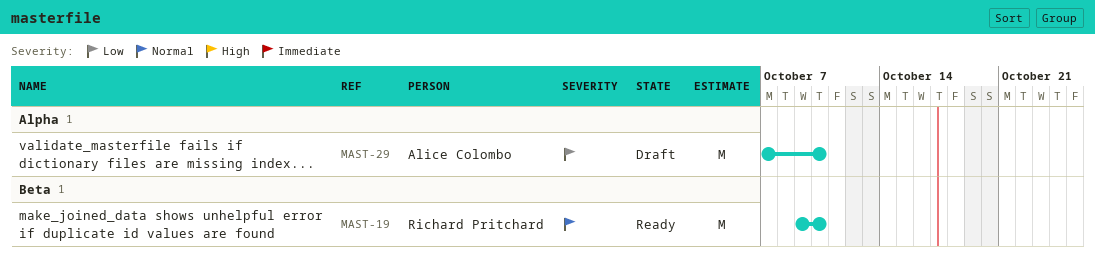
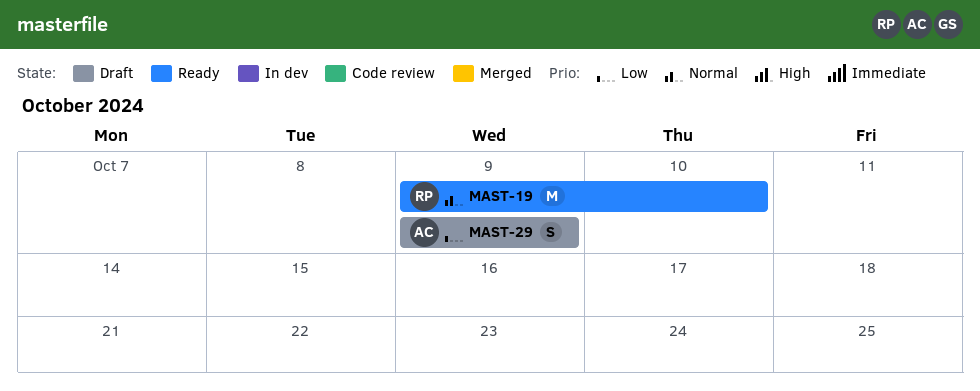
MAST-29, estimate: M -> S
MAST-29, start: Oct 7 -> Oct 9
MAST-29, due: Oct 10 -> Oct 9

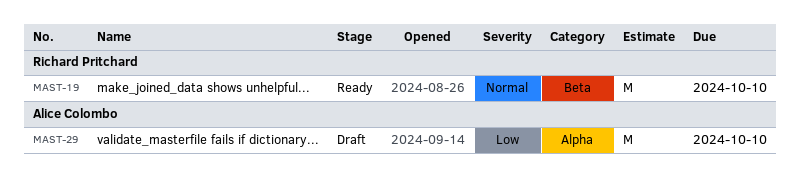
MAST-29, estimate: S -> M
MAST-29, due: Oct 9 -> Oct 10

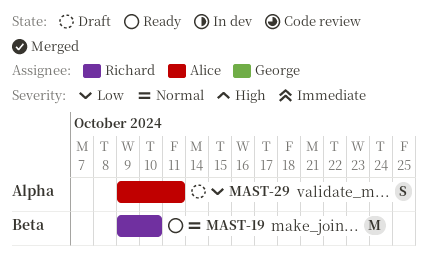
MAST-29, estimate: M -> S
MAST-29, due: Oct 10 -> Oct 11

